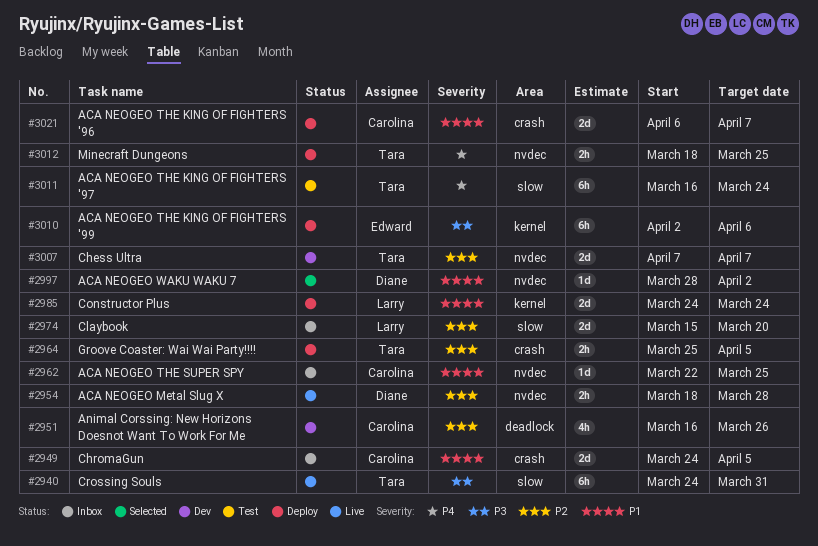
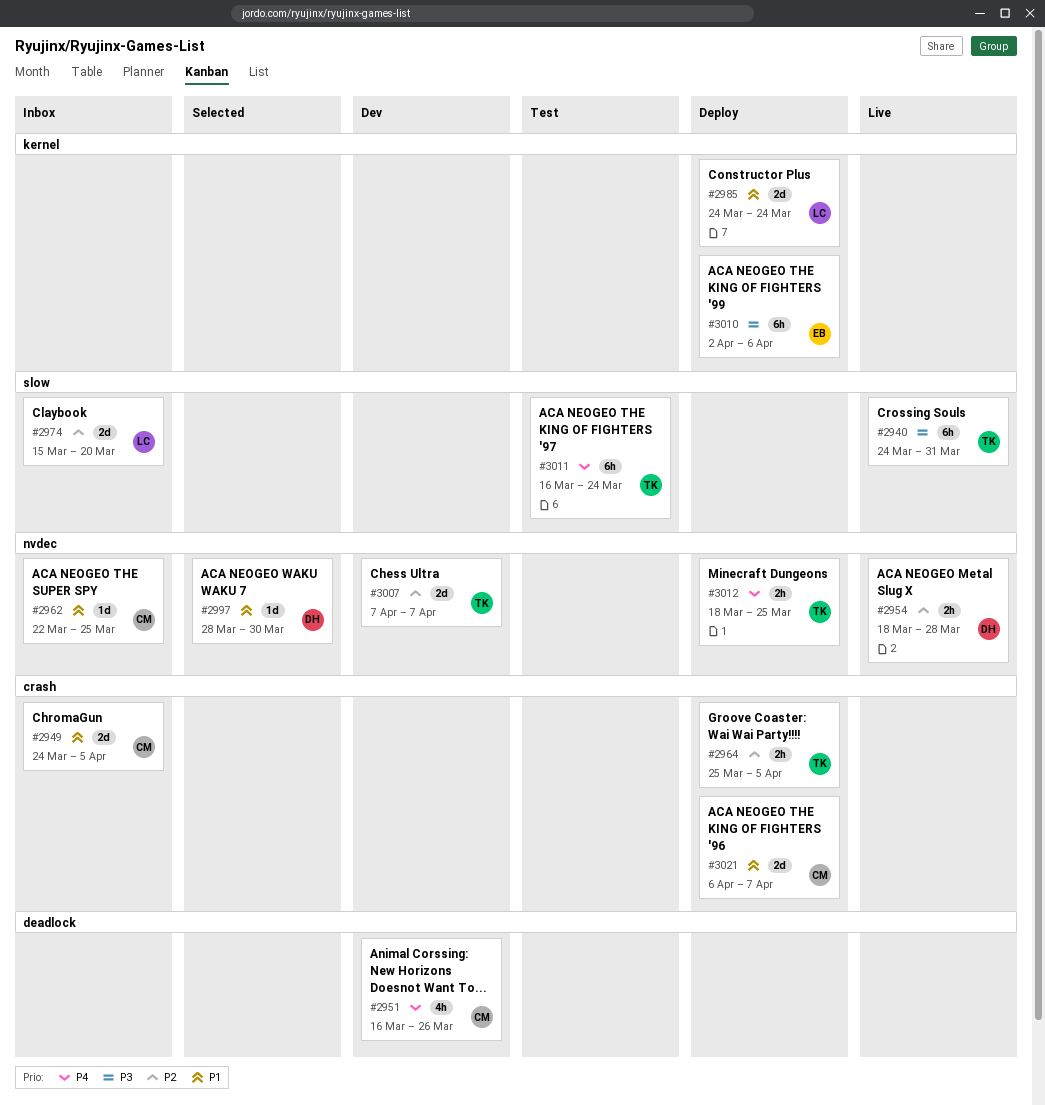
#2951, priority: P2 -> P4
#2997, due: Apr 2 -> Mar 30

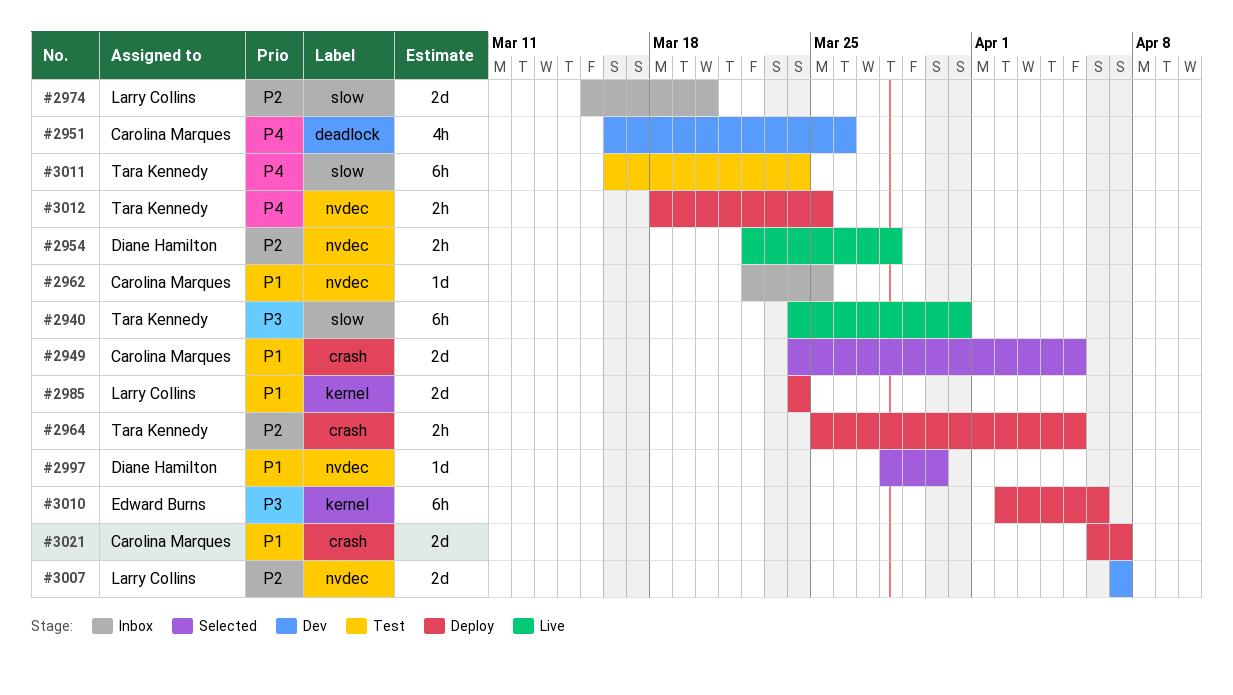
#2949, status: Inbox -> Selected
#2954, start: Mar 18 -> Mar 22
#3007, owner: Tara Kennedy -> Larry Collins

